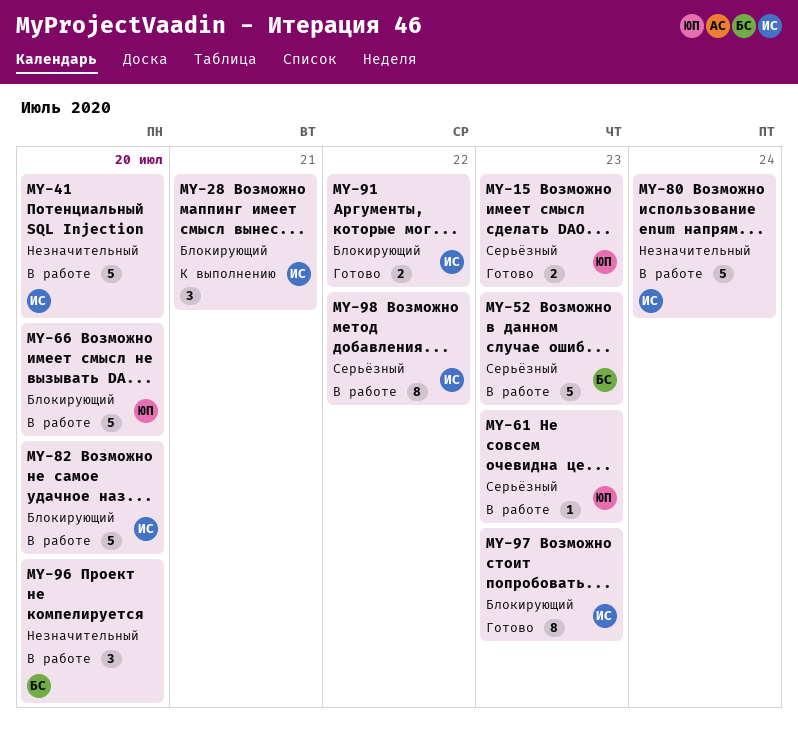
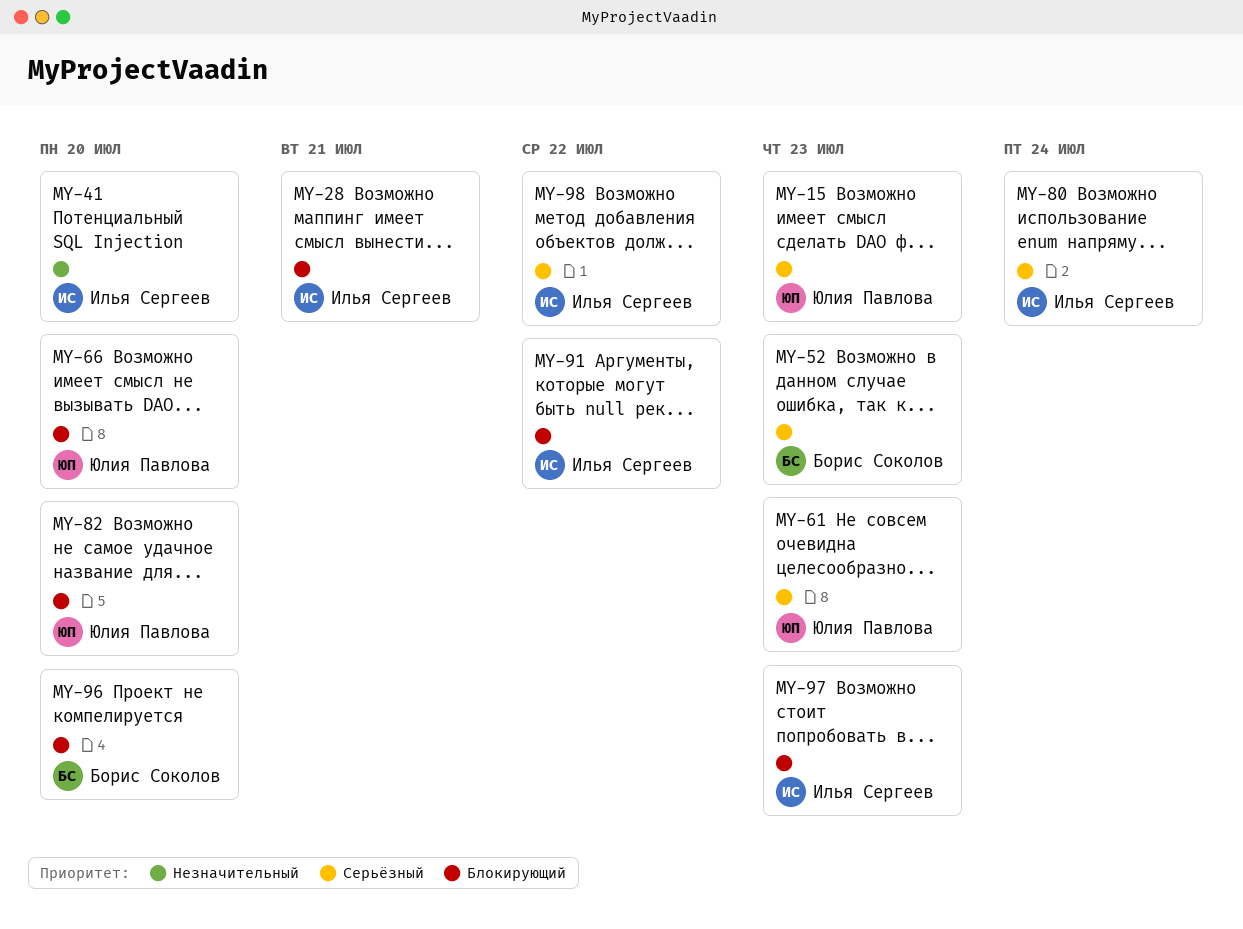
MY-80, priority: Незначительный -> Серьёзный
MY-82, owner: Илья Сергеев -> Юлия Павлова
MY-96, priority: Незначительный -> Блокирующий

